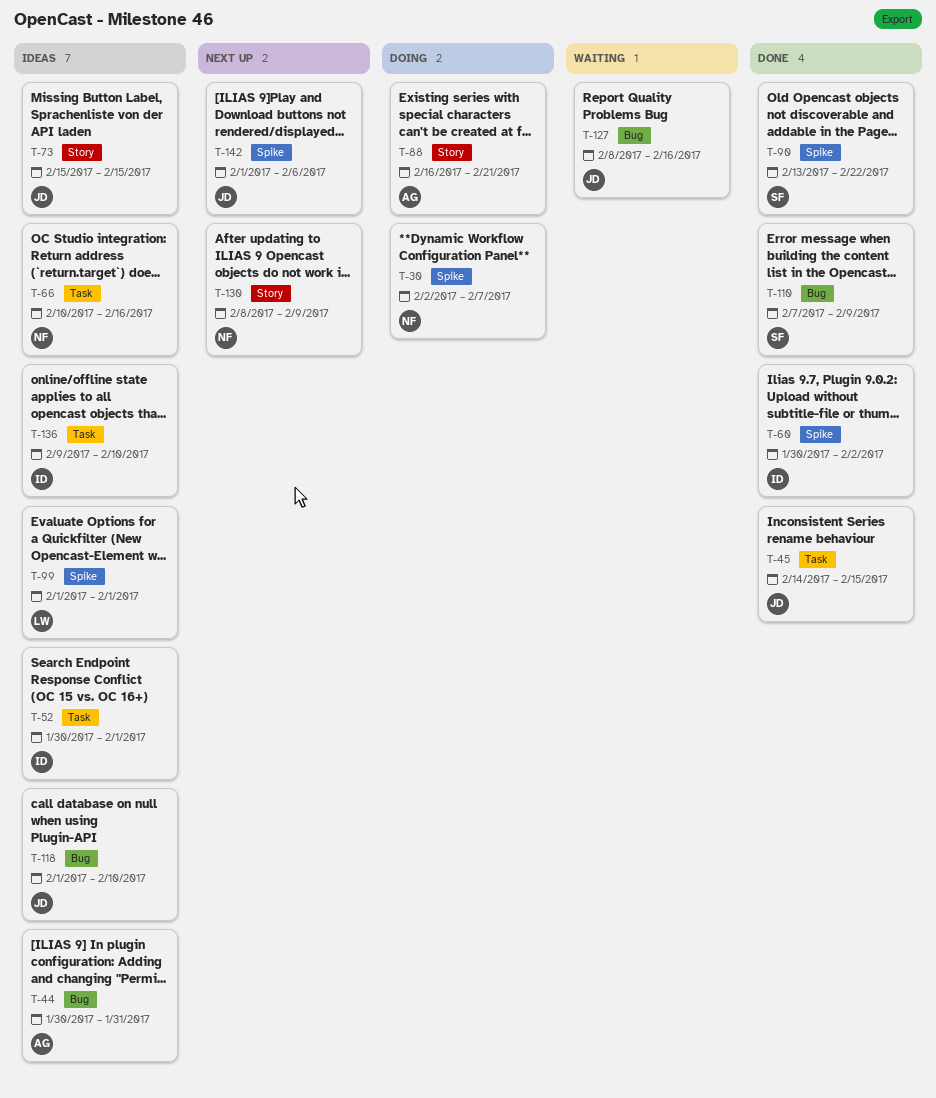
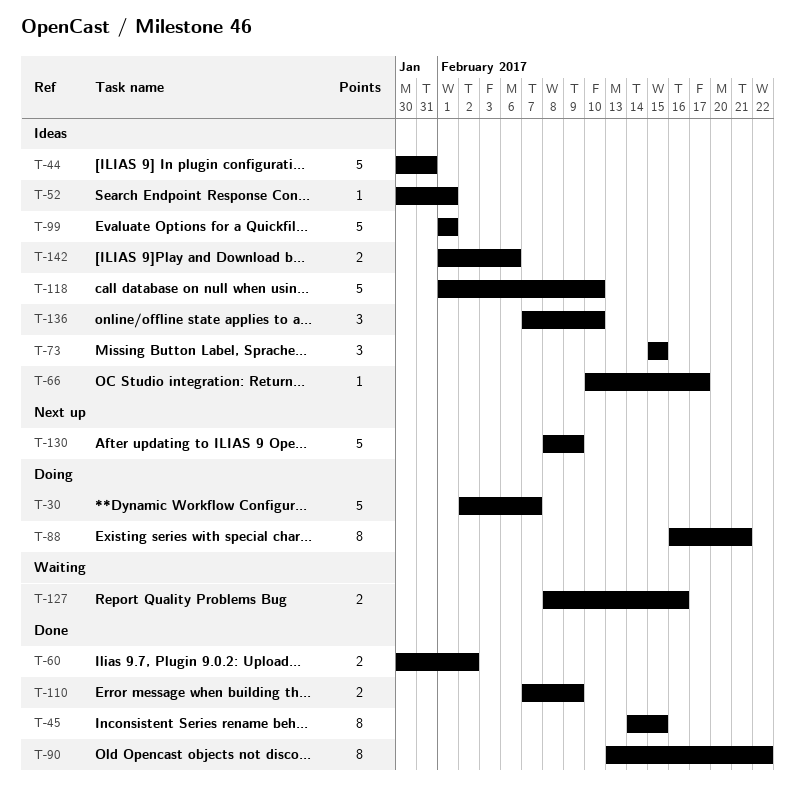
T-66, due: Feb 16 -> Feb 17
T-136, start: Feb 9 -> Feb 7
T-142, status: Next up -> Ideas

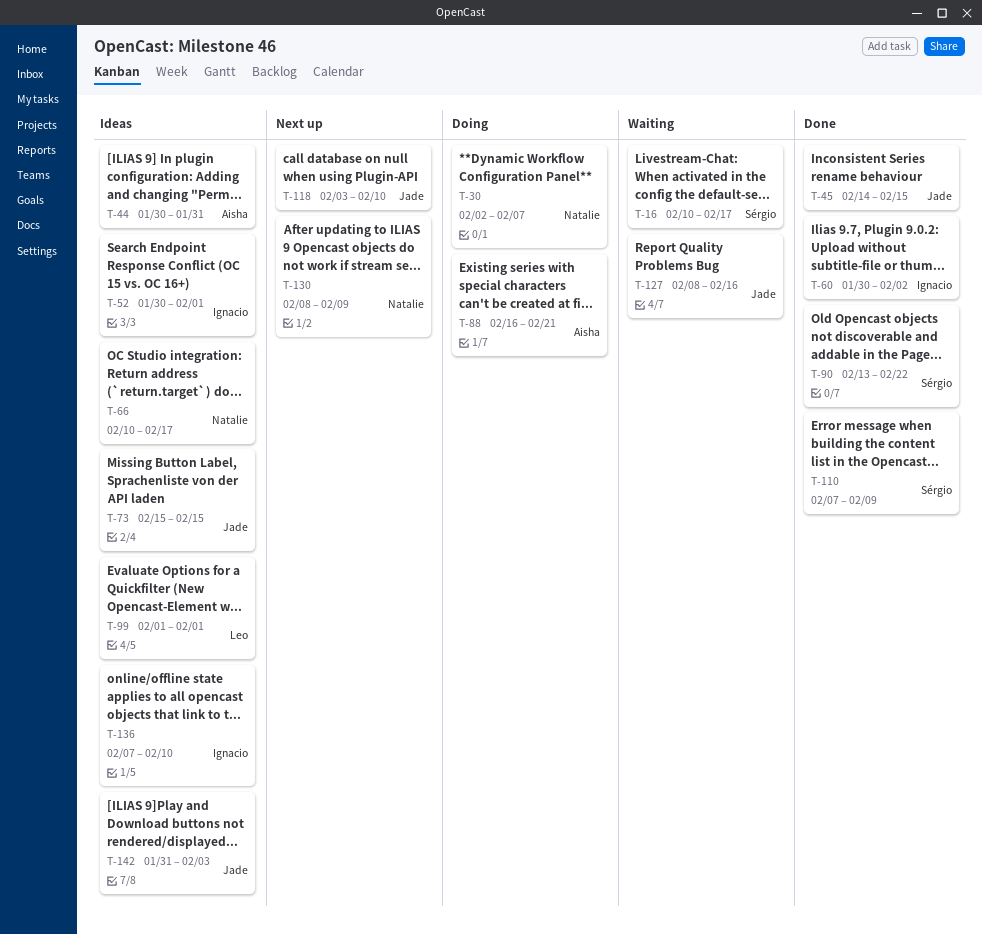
T-16: none -> present
T-118, status: Ideas -> Next up
T-118, start: Feb 1 -> Feb 3
T-142, start: Feb 1 -> Jan 31
T-142, due: Feb 6 -> Feb 3

